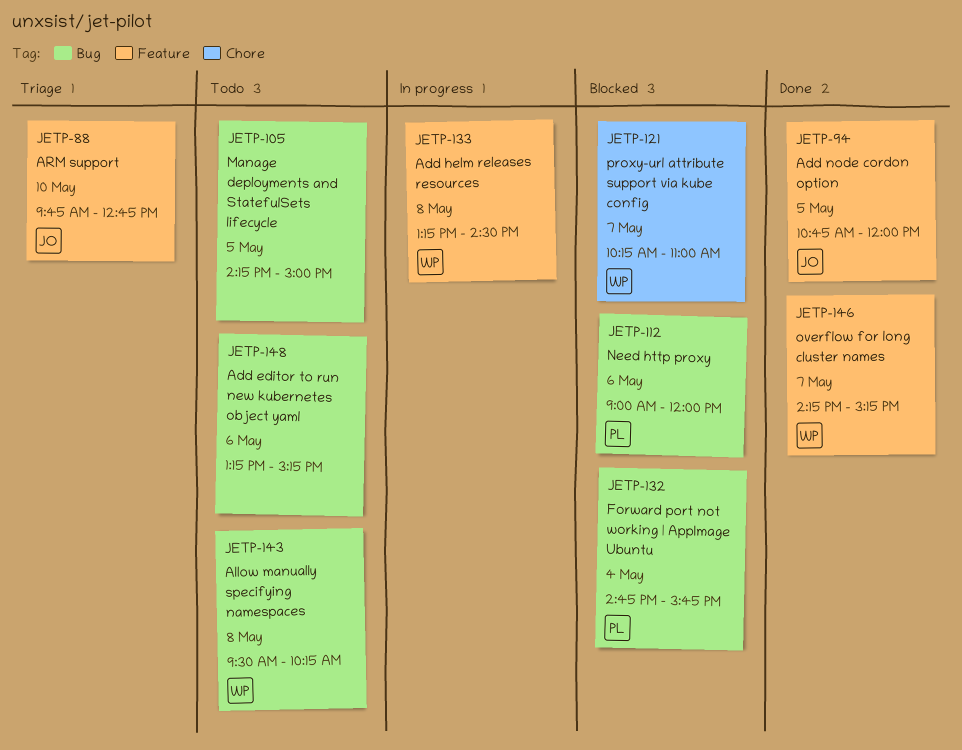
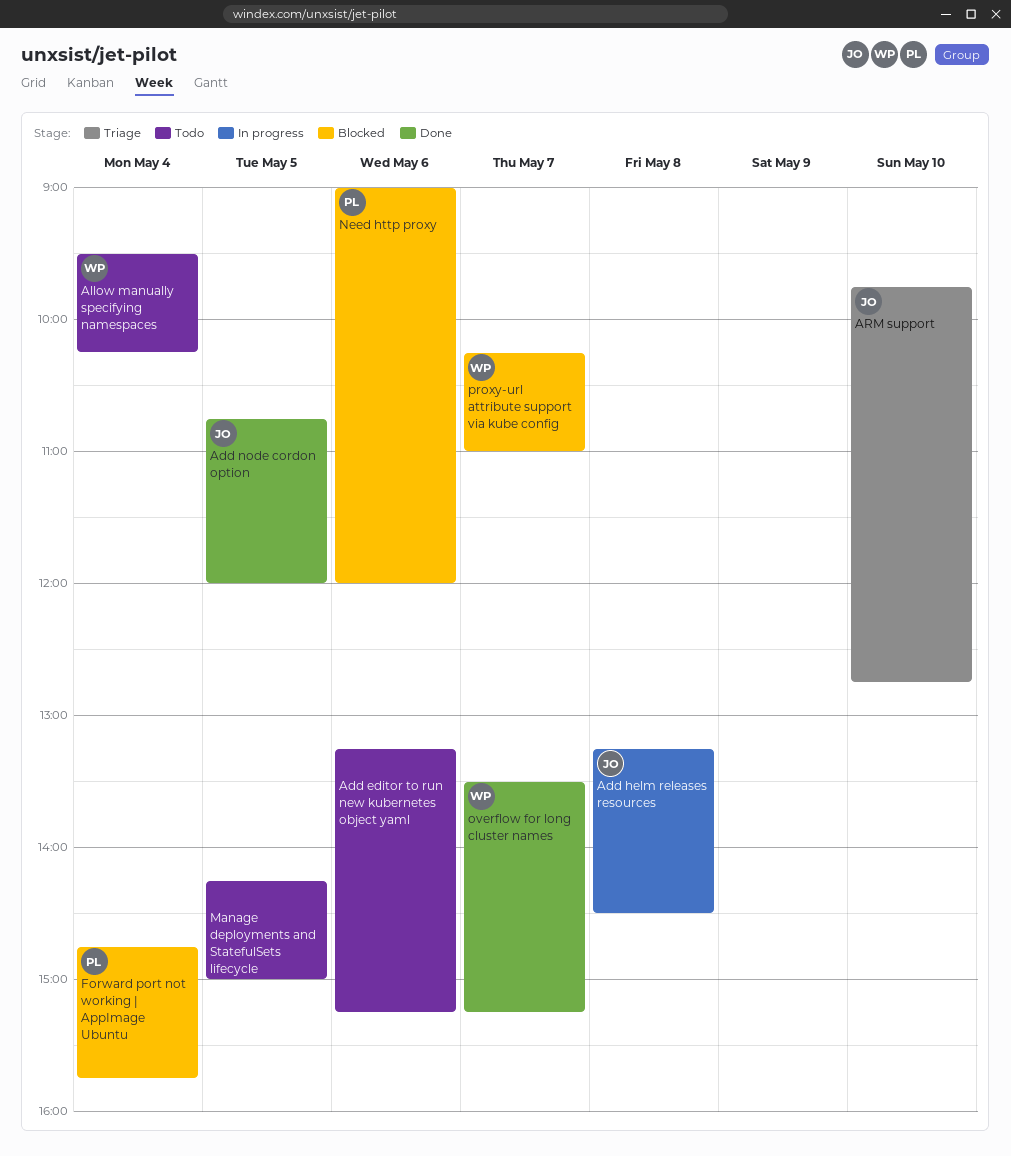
Add helm releases resources, owner: WP -> JO
Allow manually specifying namespaces, day: May 8 -> May 4
overflow for long cluster names, begins: 14:15 -> 13:30

